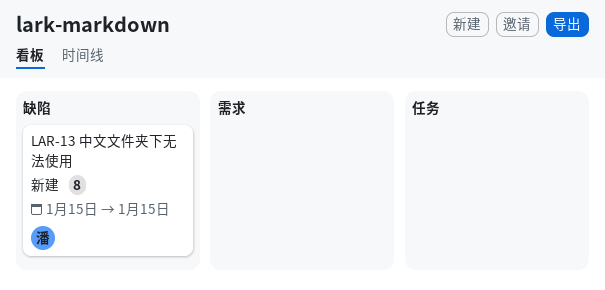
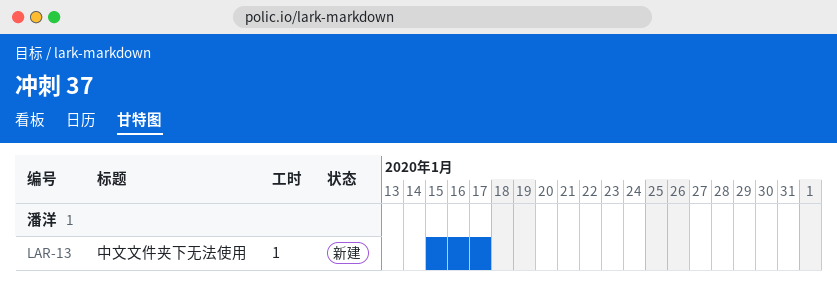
LAR-13, estimate: 8 -> 1
LAR-13, due: Jan 15 -> Jan 17

